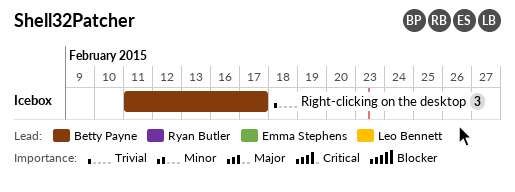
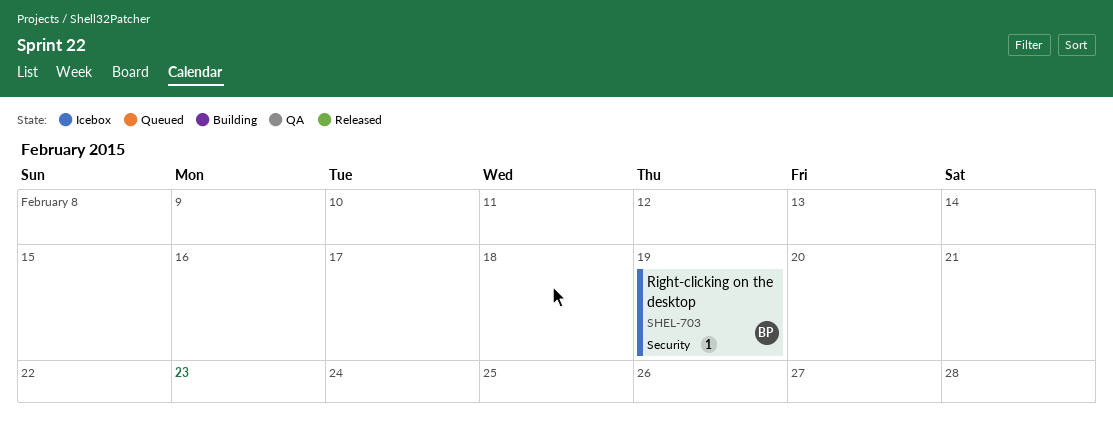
Right-clicking on the desktop, estimate: 3 -> 1
Right-clicking on the desktop, due: Feb 17 -> Feb 19

